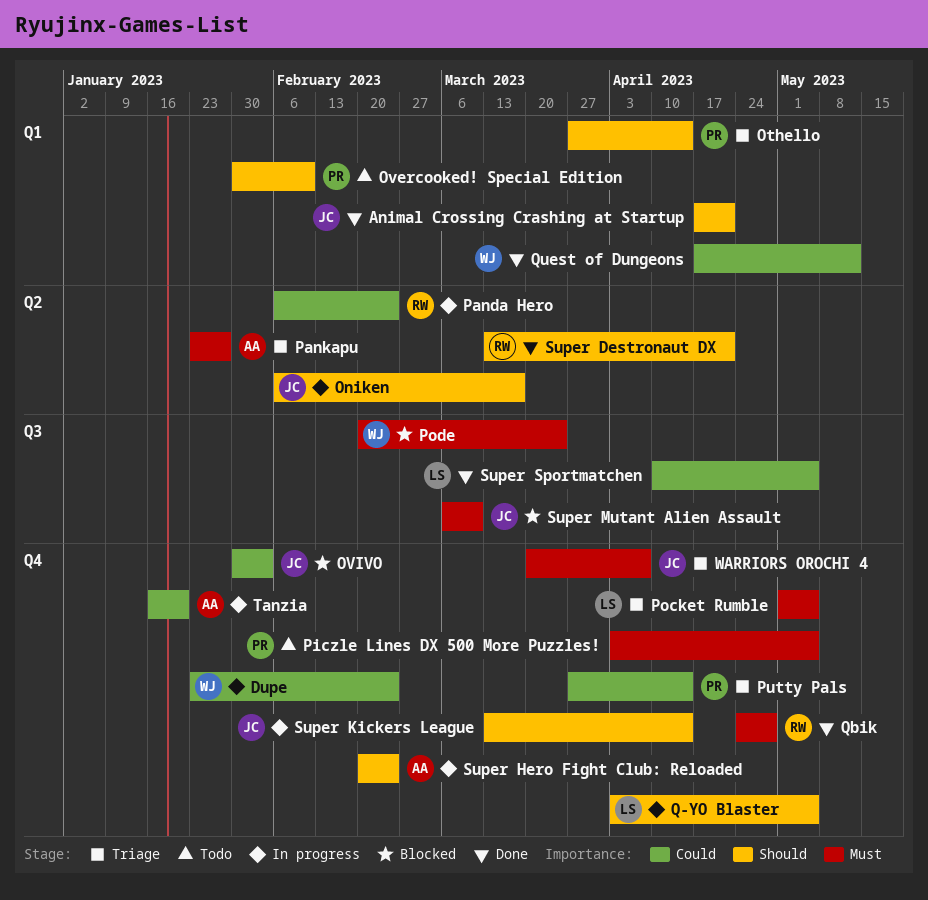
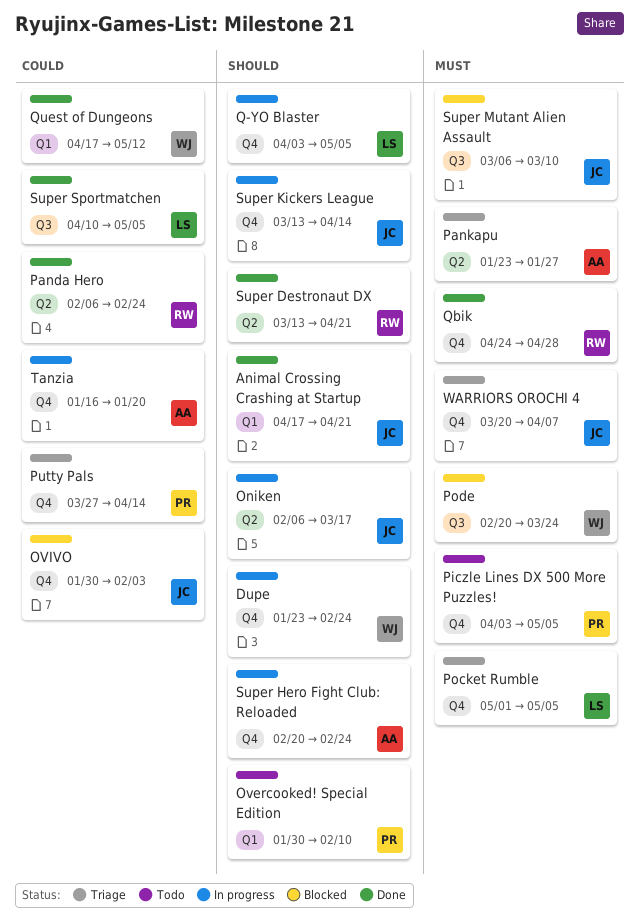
Dupe, priority: Could -> Should
Othello: present -> none
Panda Hero, status: In progress -> Done

